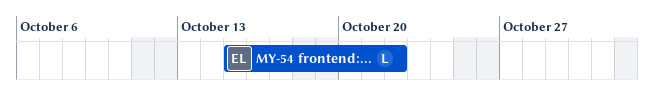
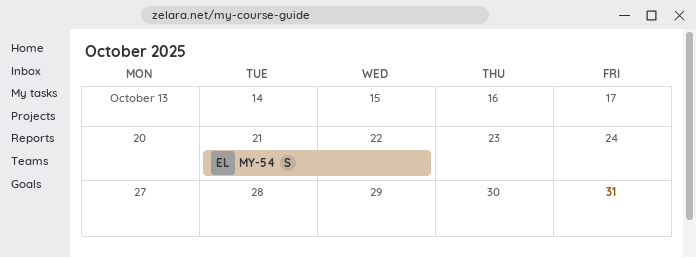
MY-54, estimate: L -> S
MY-54, start: Oct 15 -> Oct 21

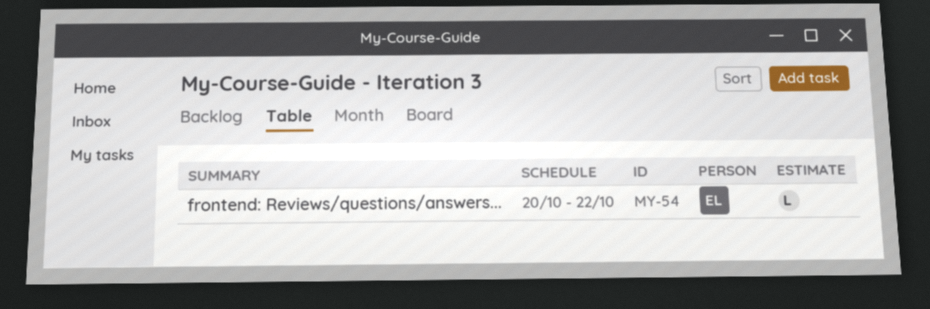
MY-54, estimate: S -> L
MY-54, start: Oct 21 -> Oct 20

